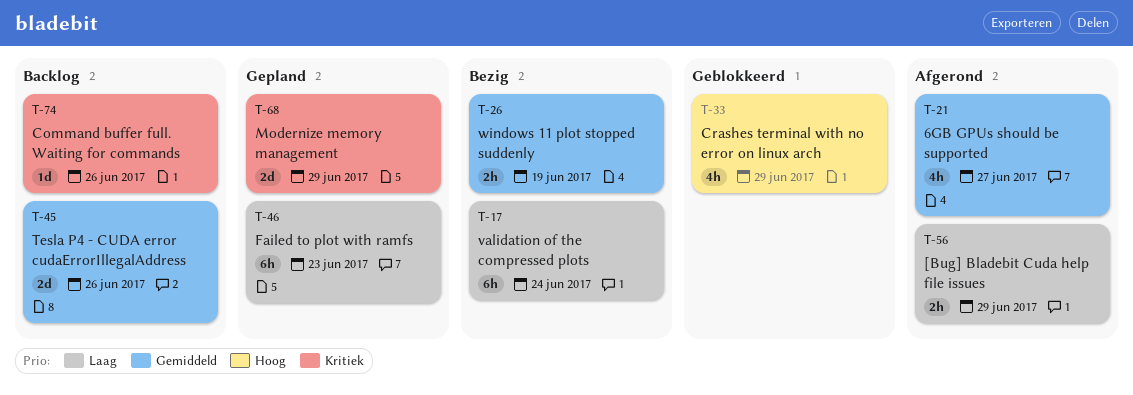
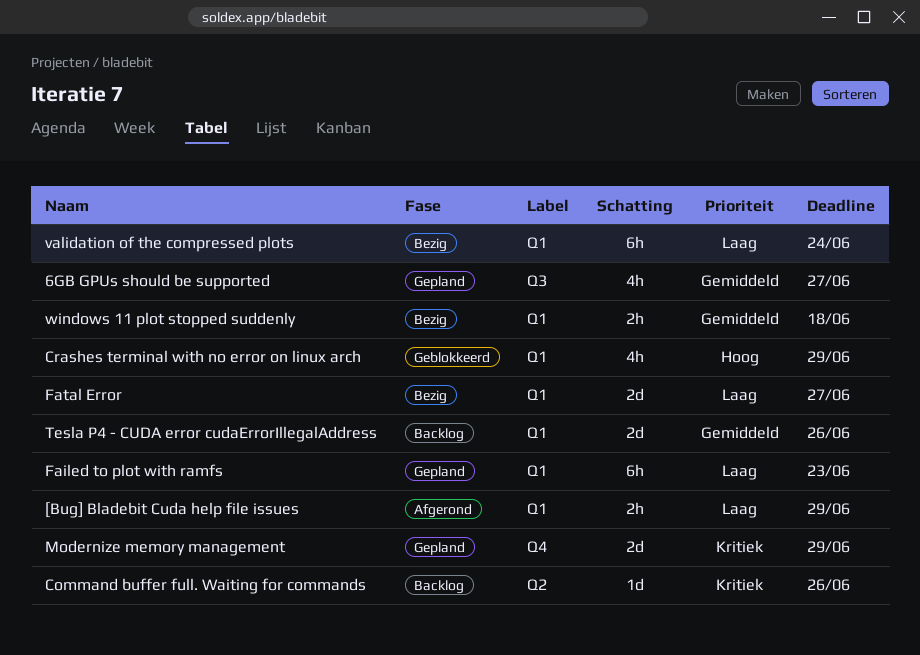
6GB GPUs should be supported, status: Afgerond -> Gepland
Fatal Error: none -> present
windows 11 plot stopped suddenly, due: Jun 19 -> Jun 18

